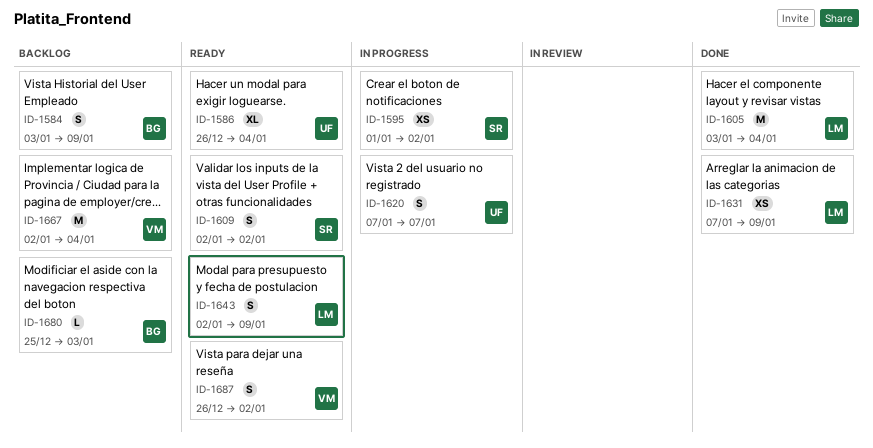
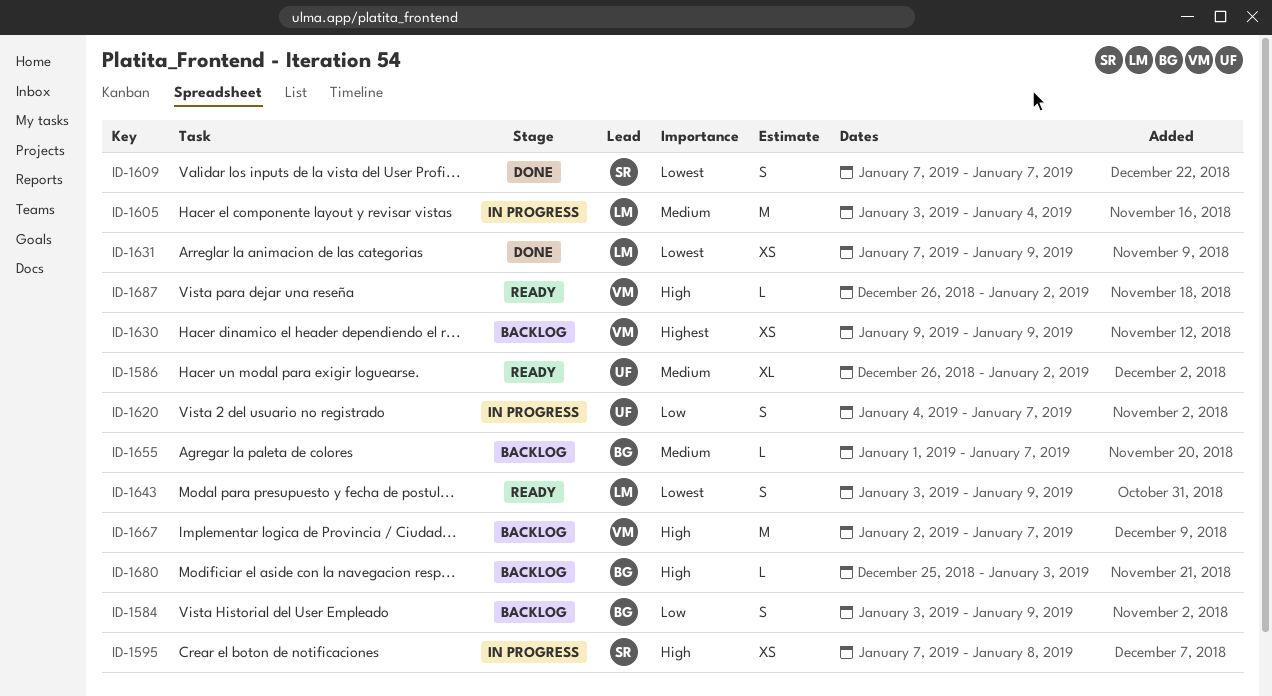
ID-1586, due: Jan 4 -> Jan 2
ID-1595, start: Jan 1 -> Jan 7
ID-1595, due: Jan 2 -> Jan 8
ID-1605, status: Done -> In progress
ID-1609, status: Ready -> Done
ID-1609, start: Jan 2 -> Jan 7
ID-1609, due: Jan 2 -> Jan 7
ID-1620, start: Jan 7 -> Jan 4
ID-1630: none -> present
ID-1643, start: Jan 2 -> Jan 3
ID-1655: none -> present
ID-1667, due: Jan 4 -> Jan 7
ID-1687, estimate: S -> L

